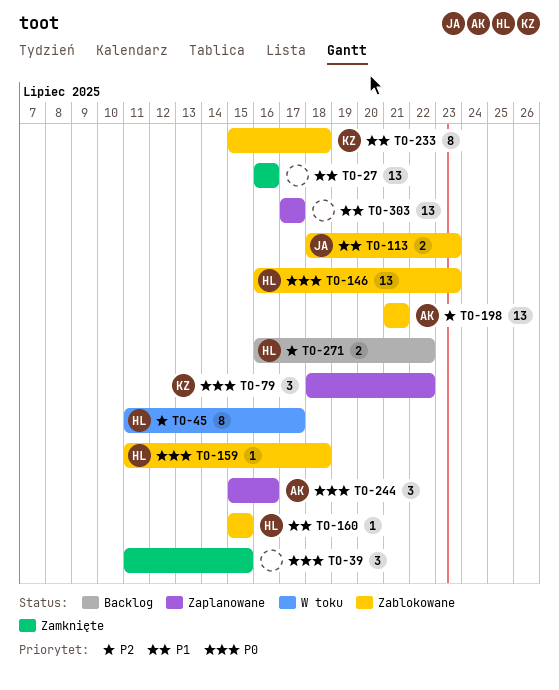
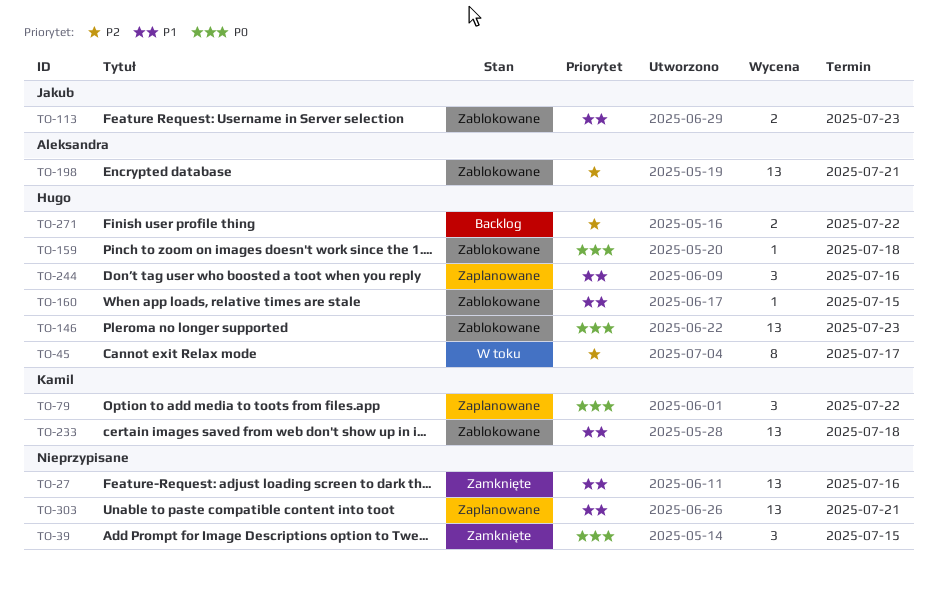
TO-233, estimate: 8 -> 13
TO-244, owner: Aleksandra -> Hugo
TO-244, priority: P0 -> P1
TO-303, due: Jul 17 -> Jul 21

